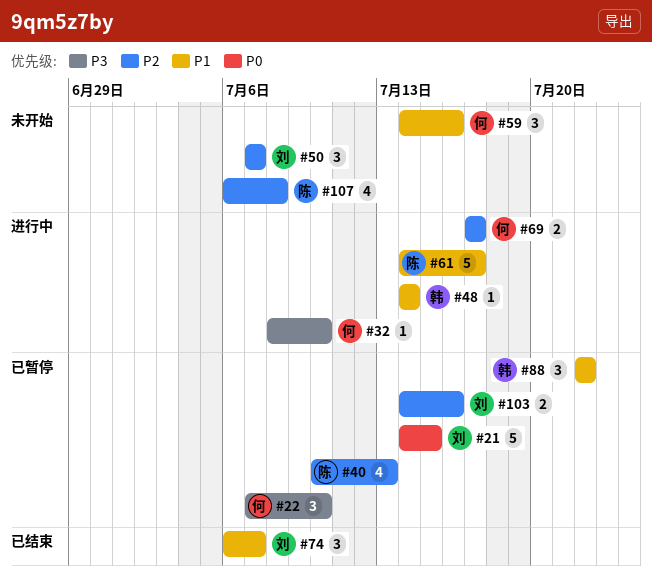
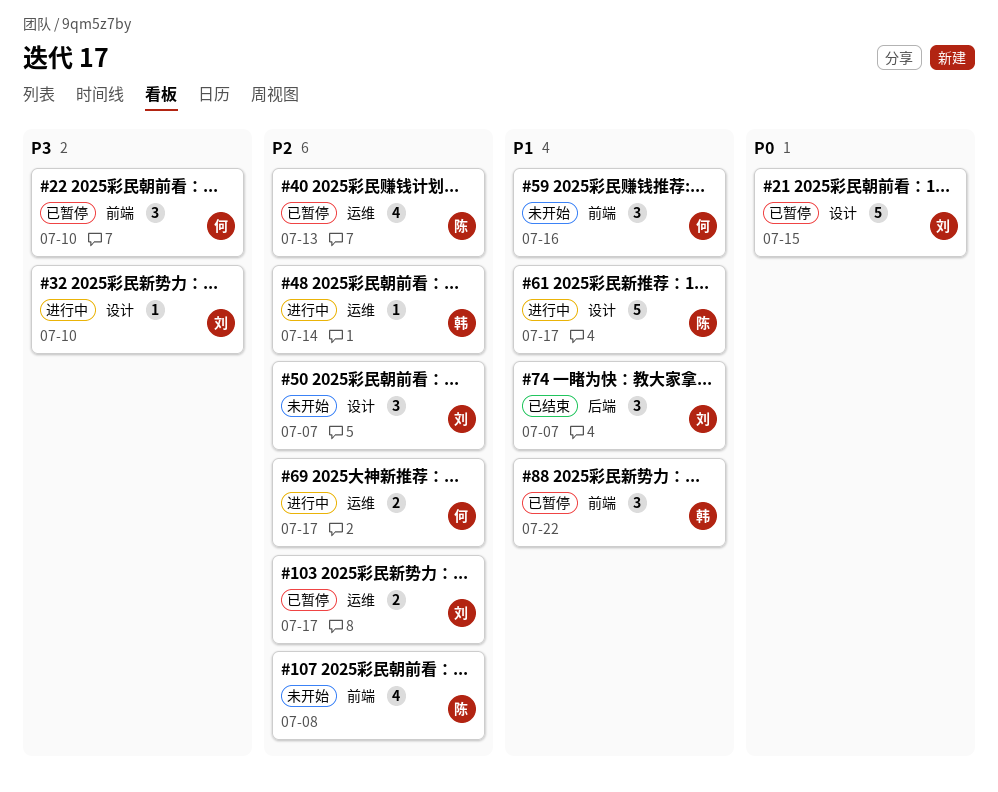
#32, owner: 何 -> 刘
#48, priority: P1 -> P2
#103, due: Jul 16 -> Jul 17

